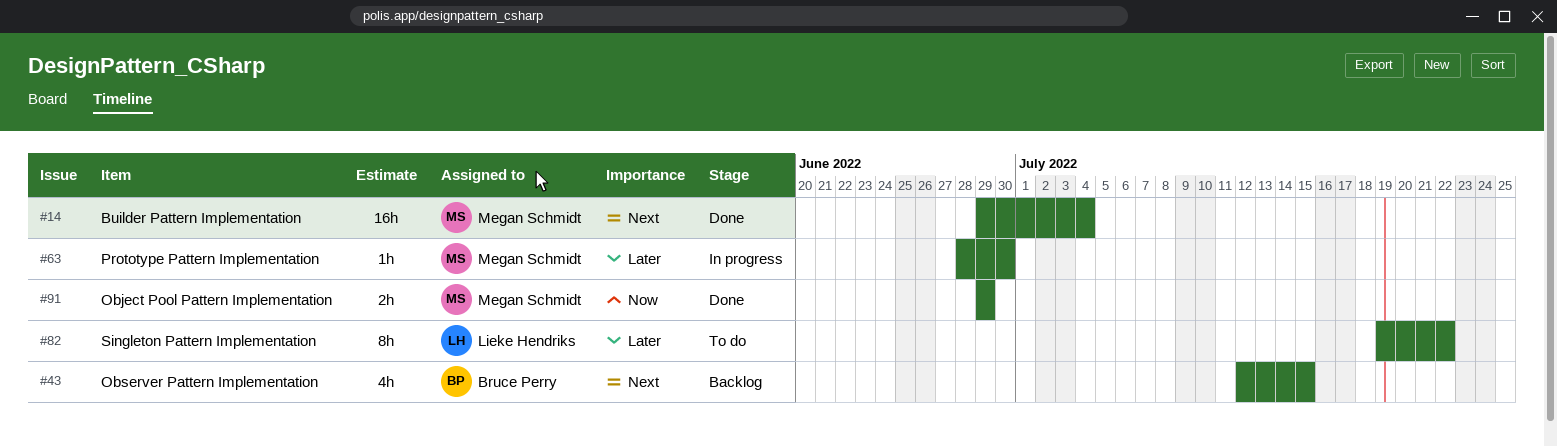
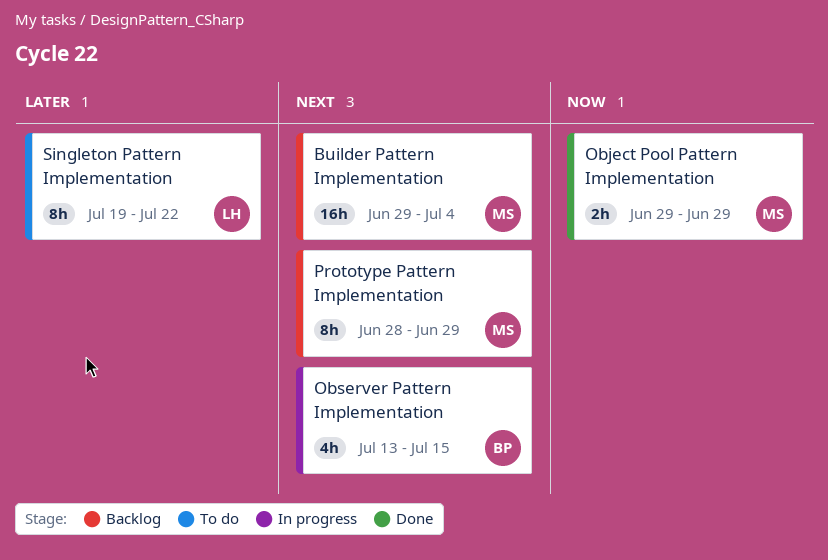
Builder Pattern Implementation, status: Done -> Backlog
Observer Pattern Implementation, status: Backlog -> In progress
Observer Pattern Implementation, start: Jul 12 -> Jul 13
Prototype Pattern Implementation, status: In progress -> Backlog
Prototype Pattern Implementation, priority: Later -> Next
Prototype Pattern Implementation, estimate: 1h -> 8h
Prototype Pattern Implementation, due: Jun 30 -> Jun 29

